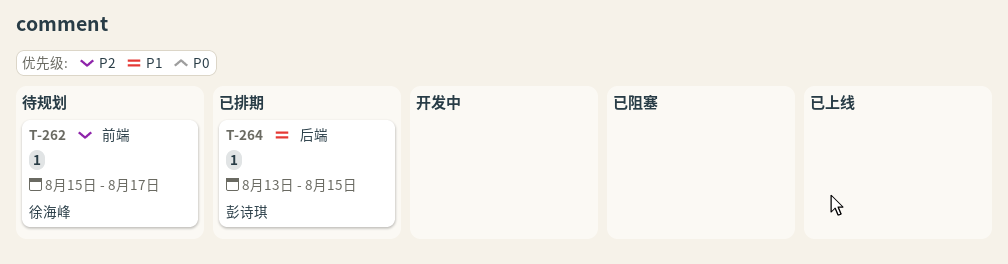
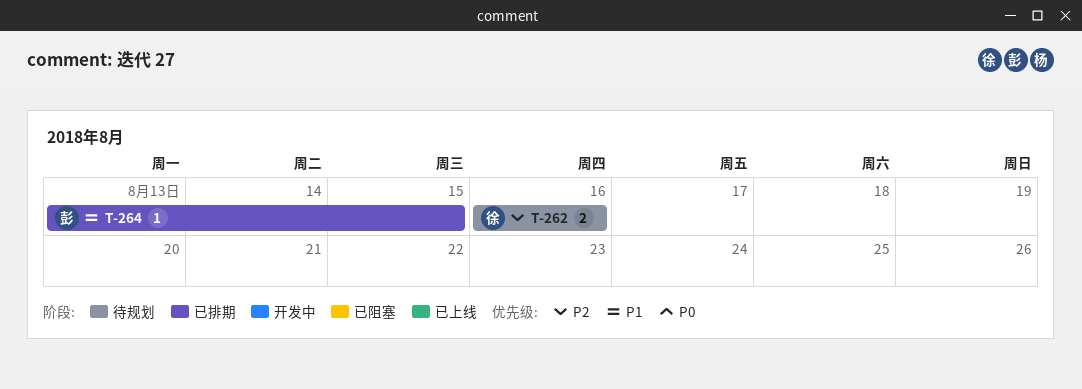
T-262, estimate: 1 -> 2
T-262, start: Aug 15 -> Aug 16
T-262, due: Aug 17 -> Aug 16

